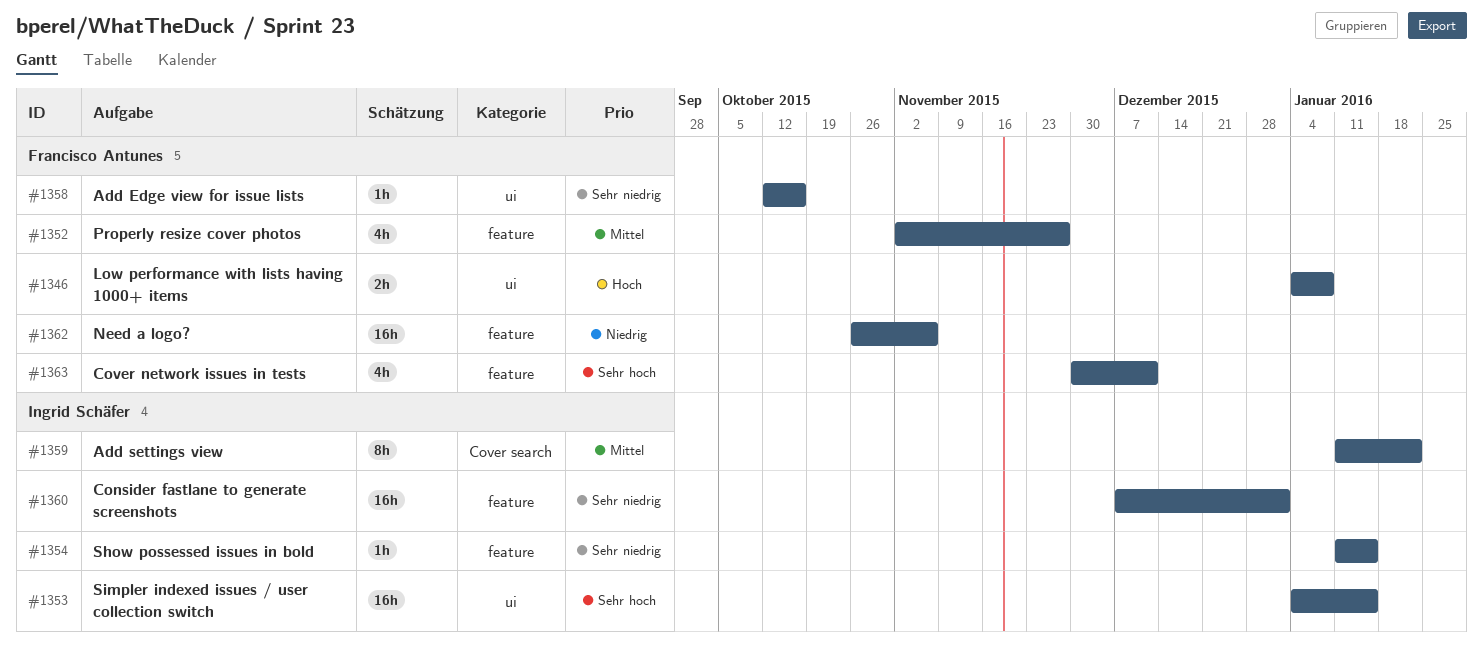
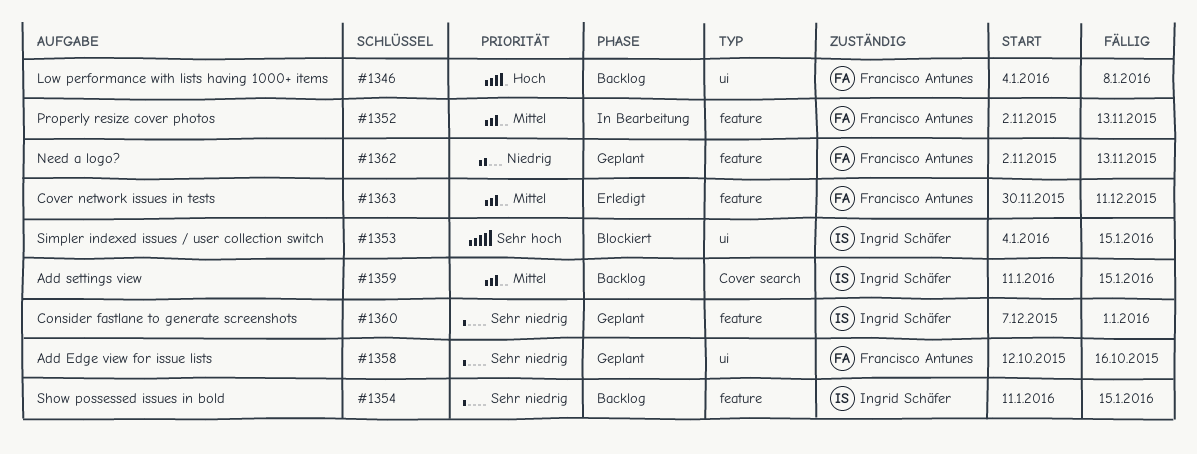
#1352, due: Nov 27 -> Nov 13
#1359, due: Jan 22 -> Jan 15
#1362, start: Oct 26 -> Nov 2
#1362, due: Nov 6 -> Nov 13
#1363, priority: Sehr hoch -> Mittel

